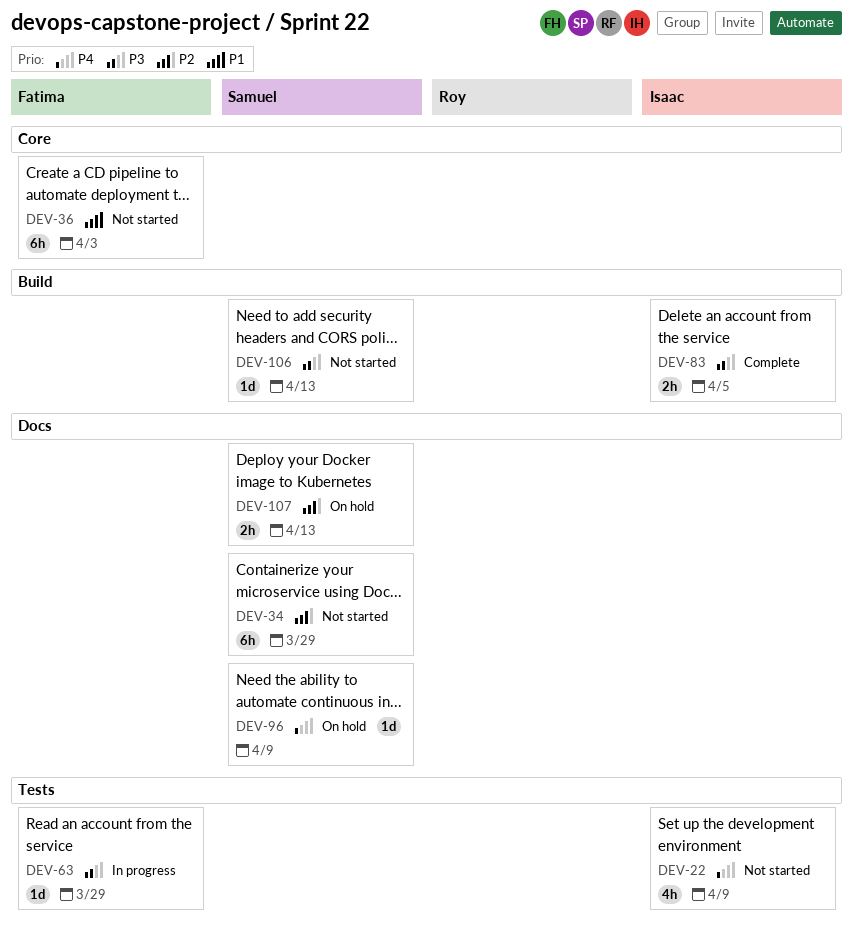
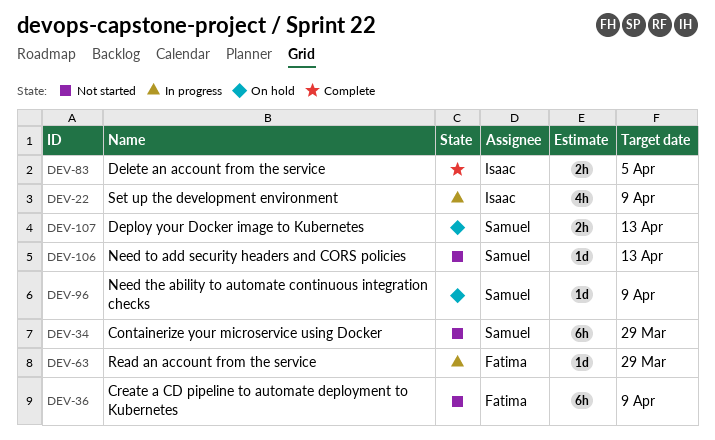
DEV-22, status: Not started -> In progress
DEV-36, due: Apr 3 -> Apr 9

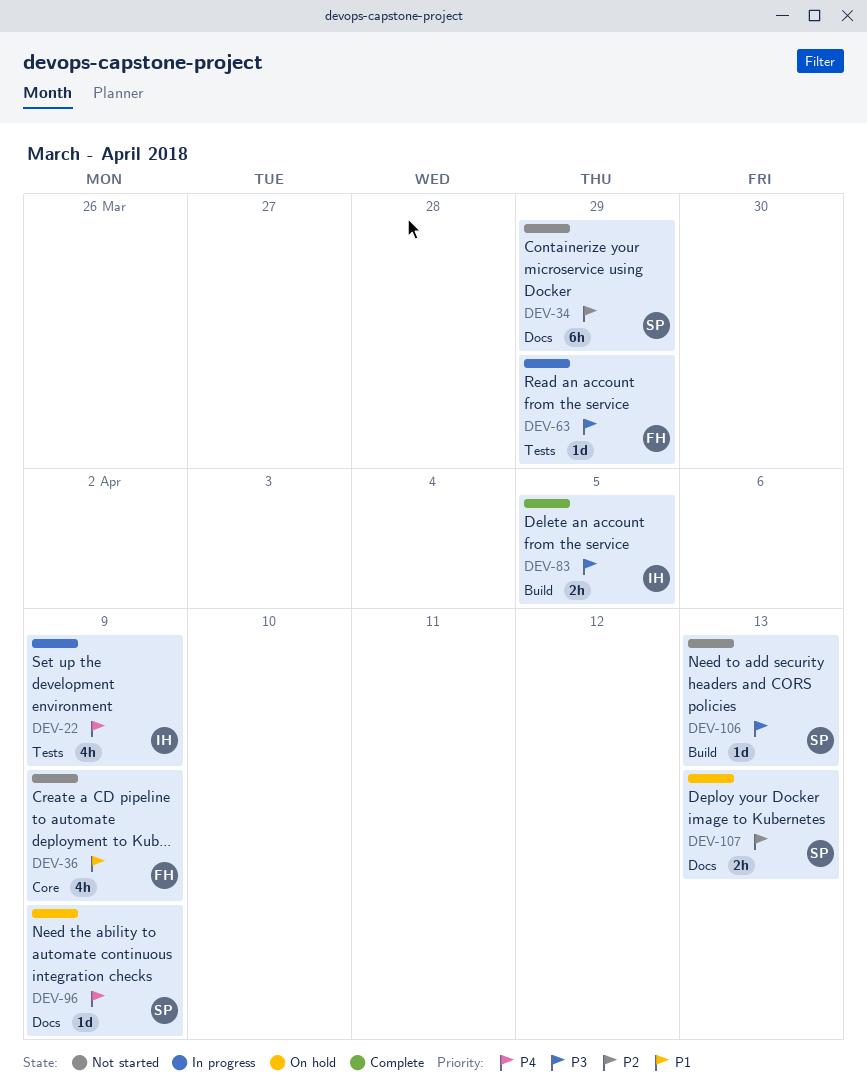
DEV-36, estimate: 6h -> 4h

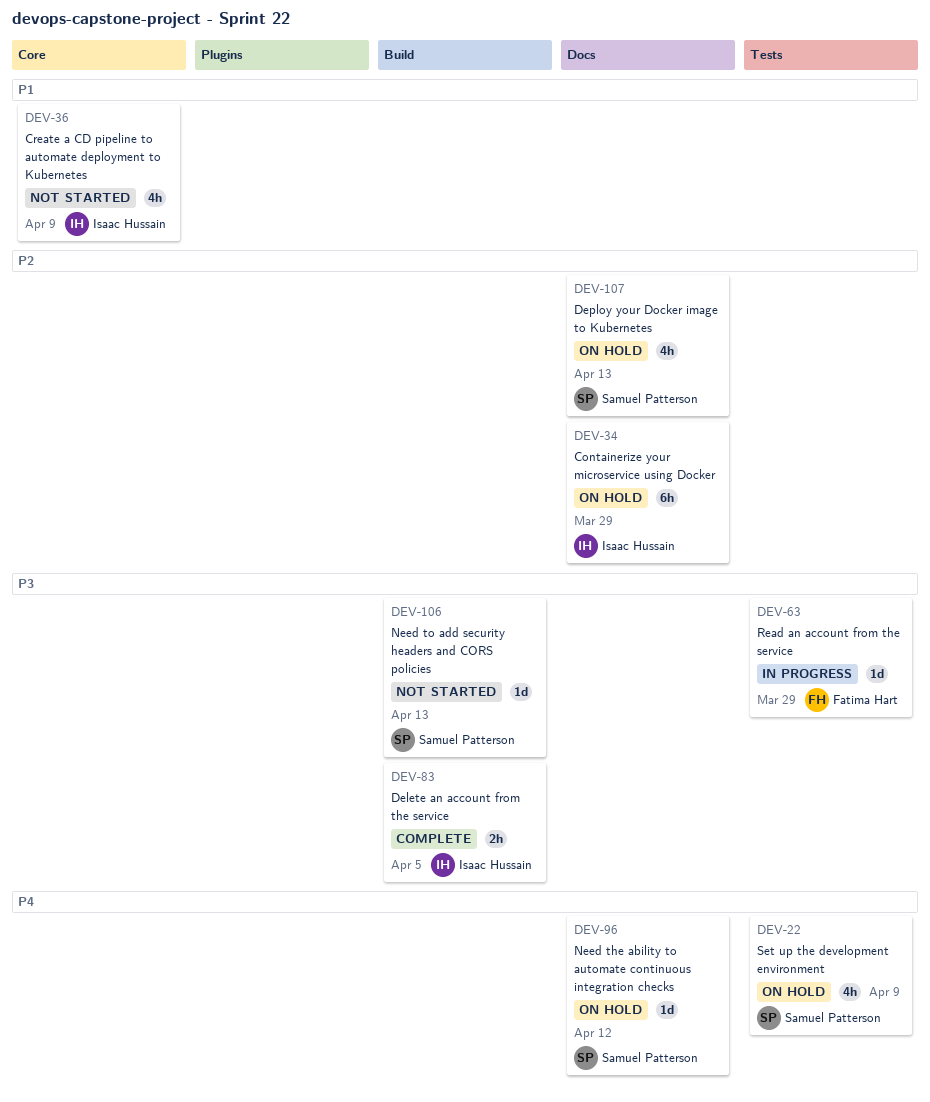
DEV-22, status: In progress -> On hold
DEV-22, owner: Isaac Hussain -> Samuel Patterson
DEV-34, status: Not started -> On hold
DEV-34, owner: Samuel Patterson -> Isaac Hussain
DEV-36, owner: Fatima Hart -> Isaac Hussain
DEV-96, due: Apr 9 -> Apr 12
DEV-107, estimate: 2h -> 4h

